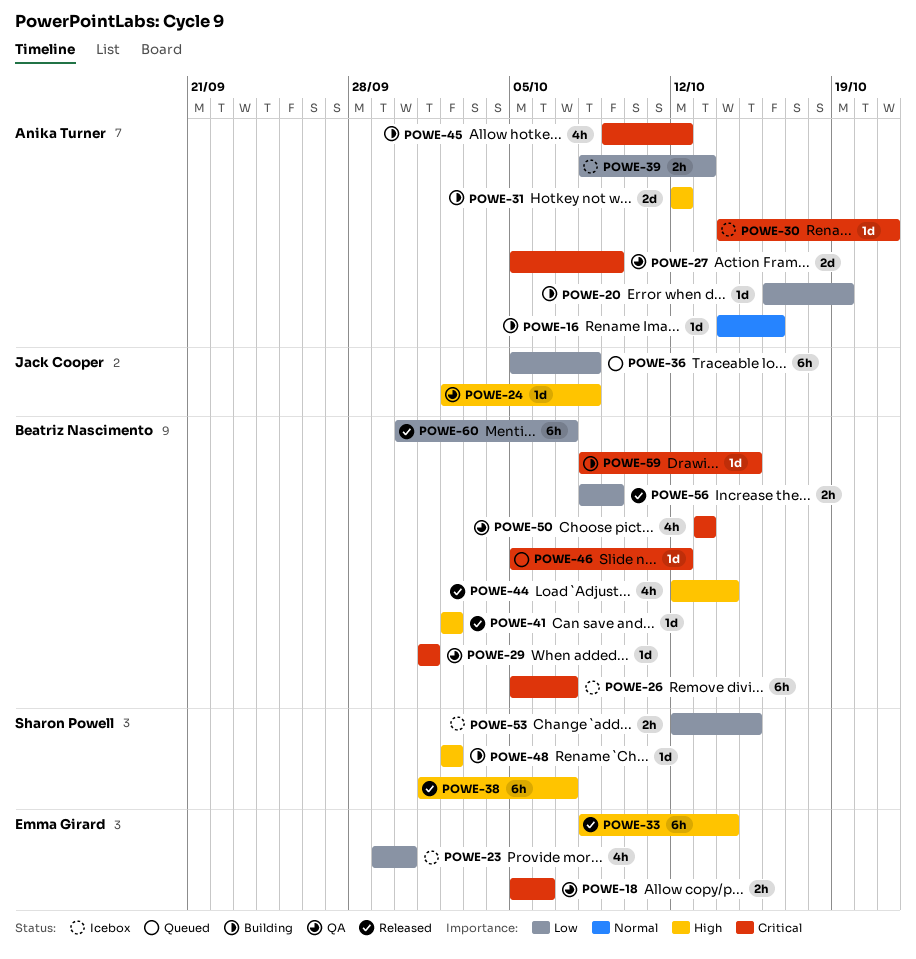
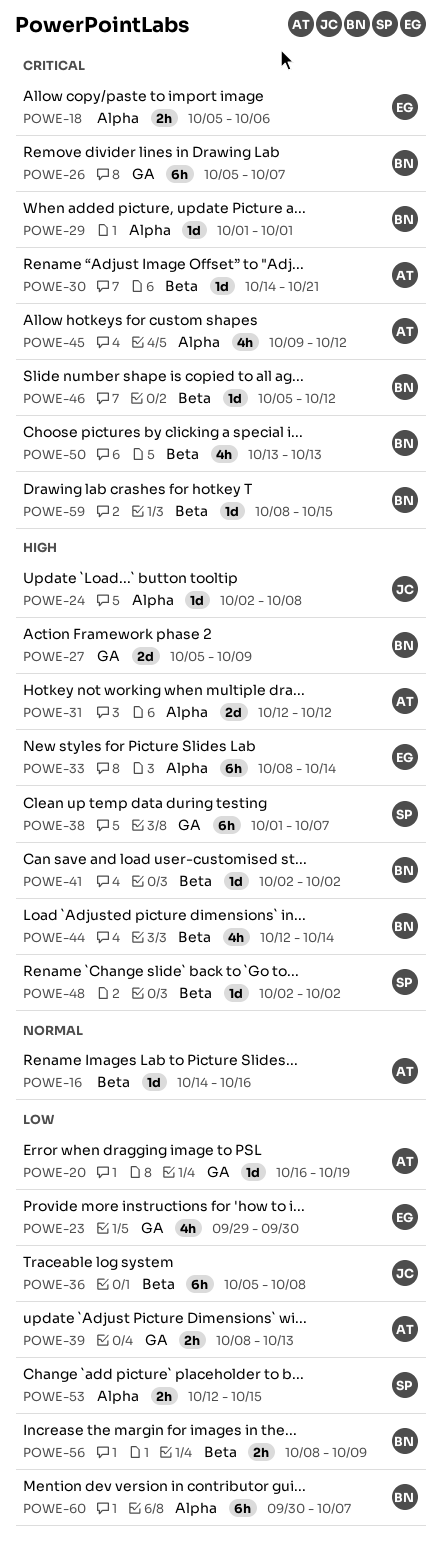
POWE-27, owner: Anika Turner -> Beatriz Nascimento
POWE-27, priority: Critical -> High

